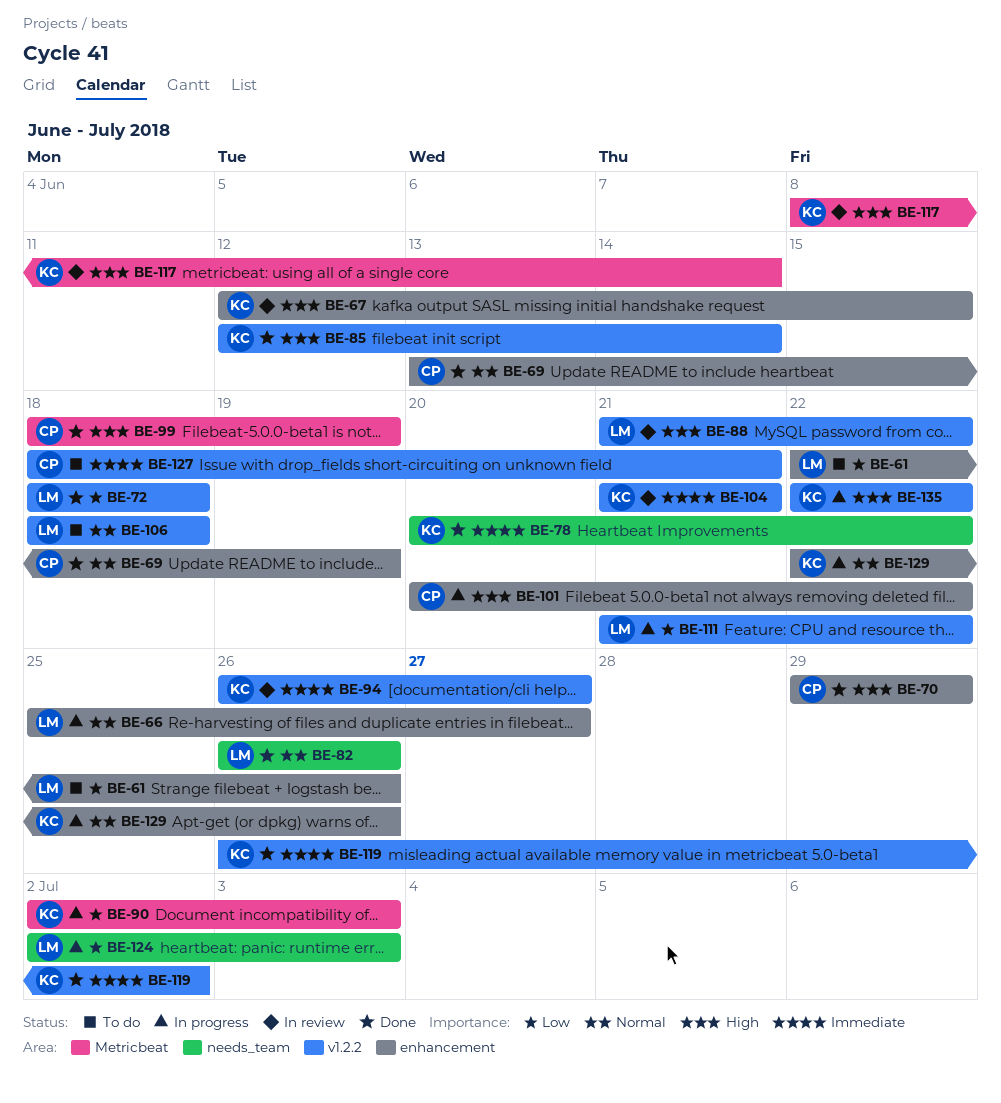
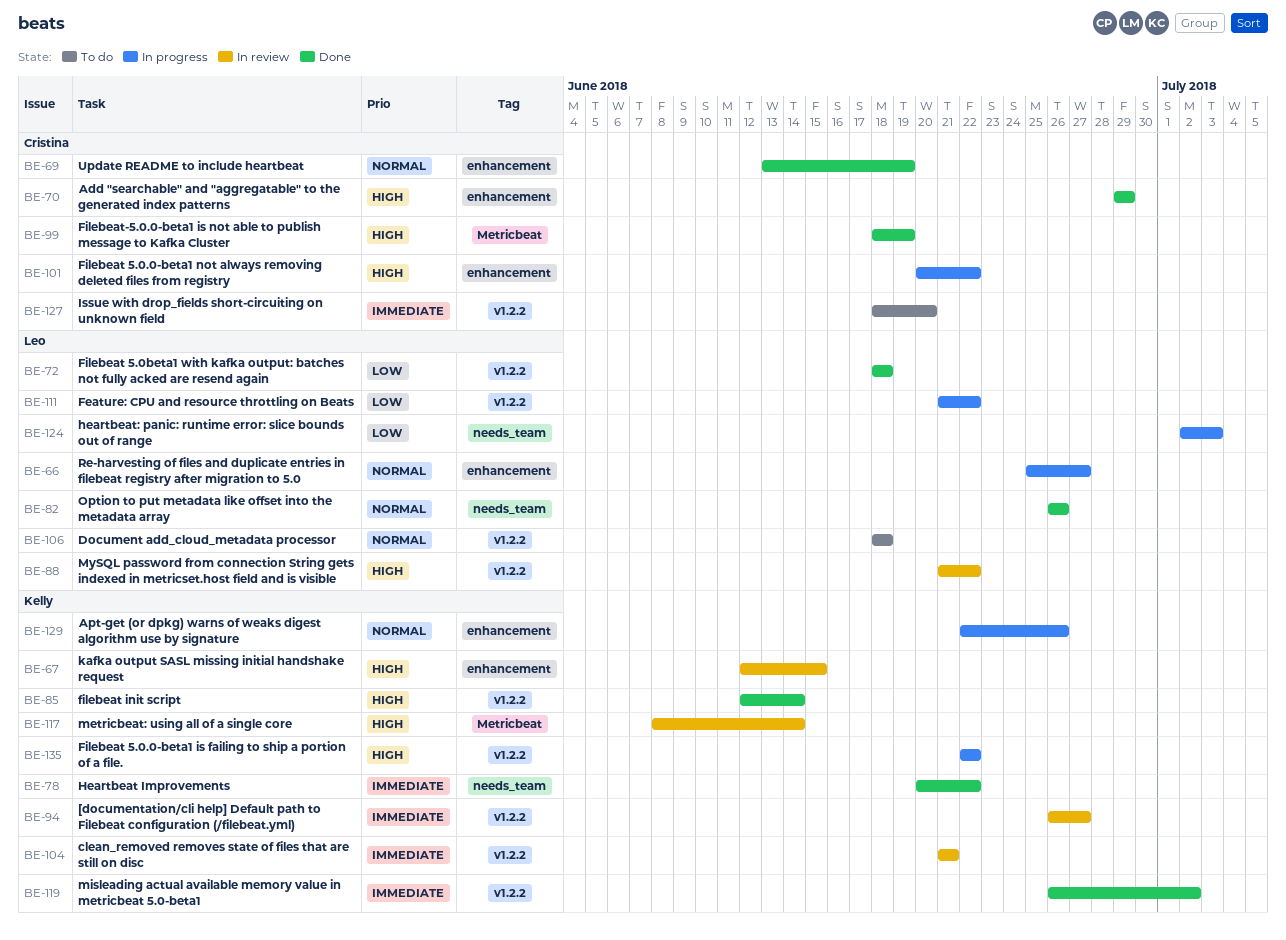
BE-61: present -> none
BE-90: present -> none
BE-127, due: Jun 21 -> Jun 20

